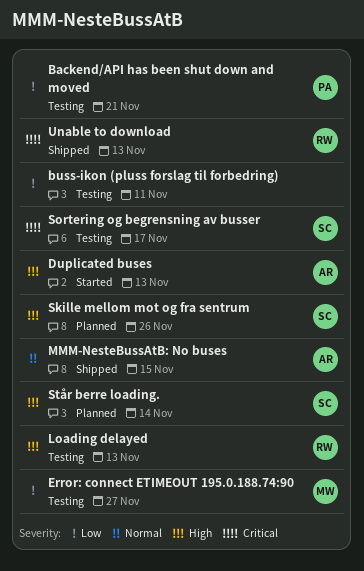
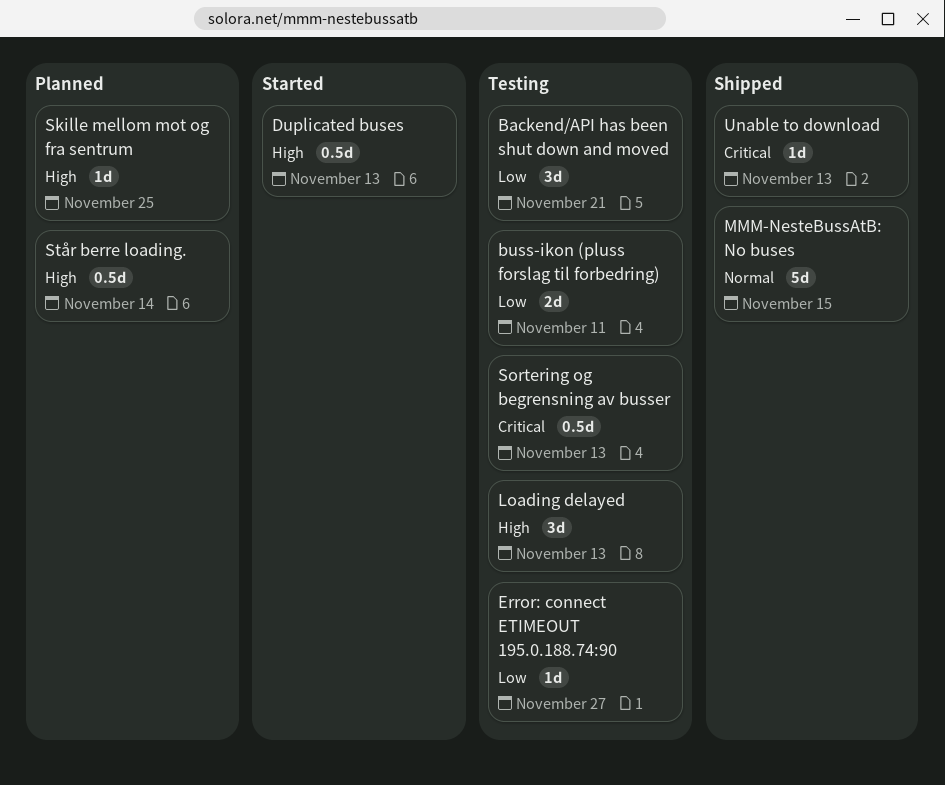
Skille mellom mot og fra sentrum, due: Nov 26 -> Nov 25
Sortering og begrensning av busser, due: Nov 17 -> Nov 13

